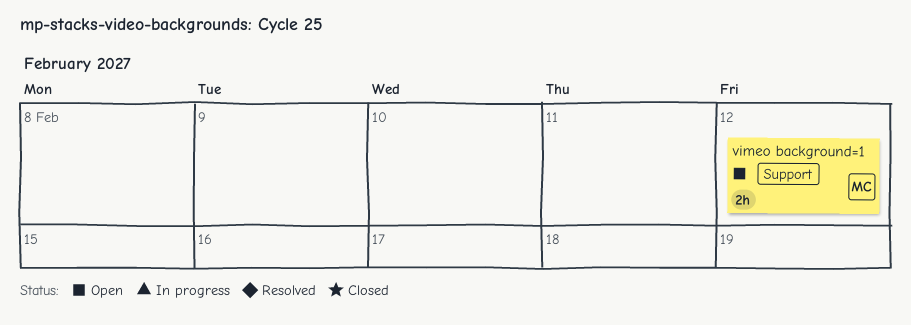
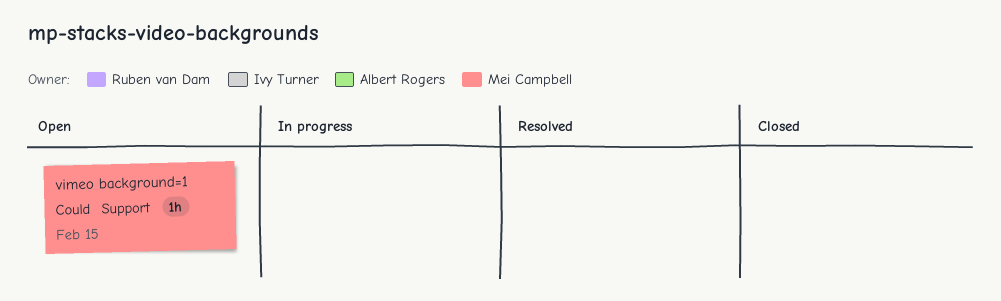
vimeo background=1, estimate: 2h -> 1h
vimeo background=1, due: Feb 12 -> Feb 15

